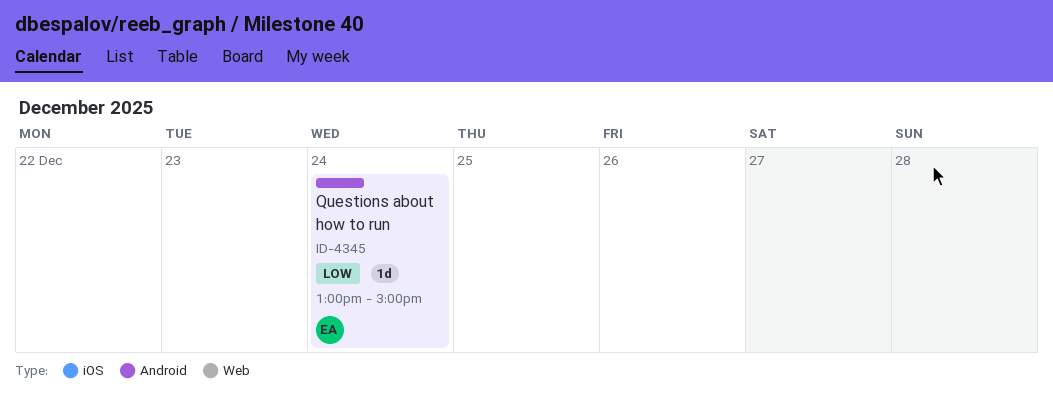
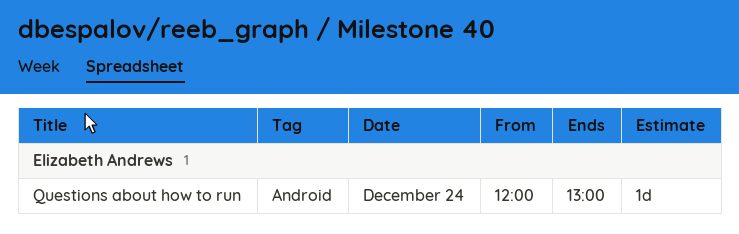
Questions about how to run, begins: 13:00 -> 12:00
Questions about how to run, ends: 15:00 -> 13:00

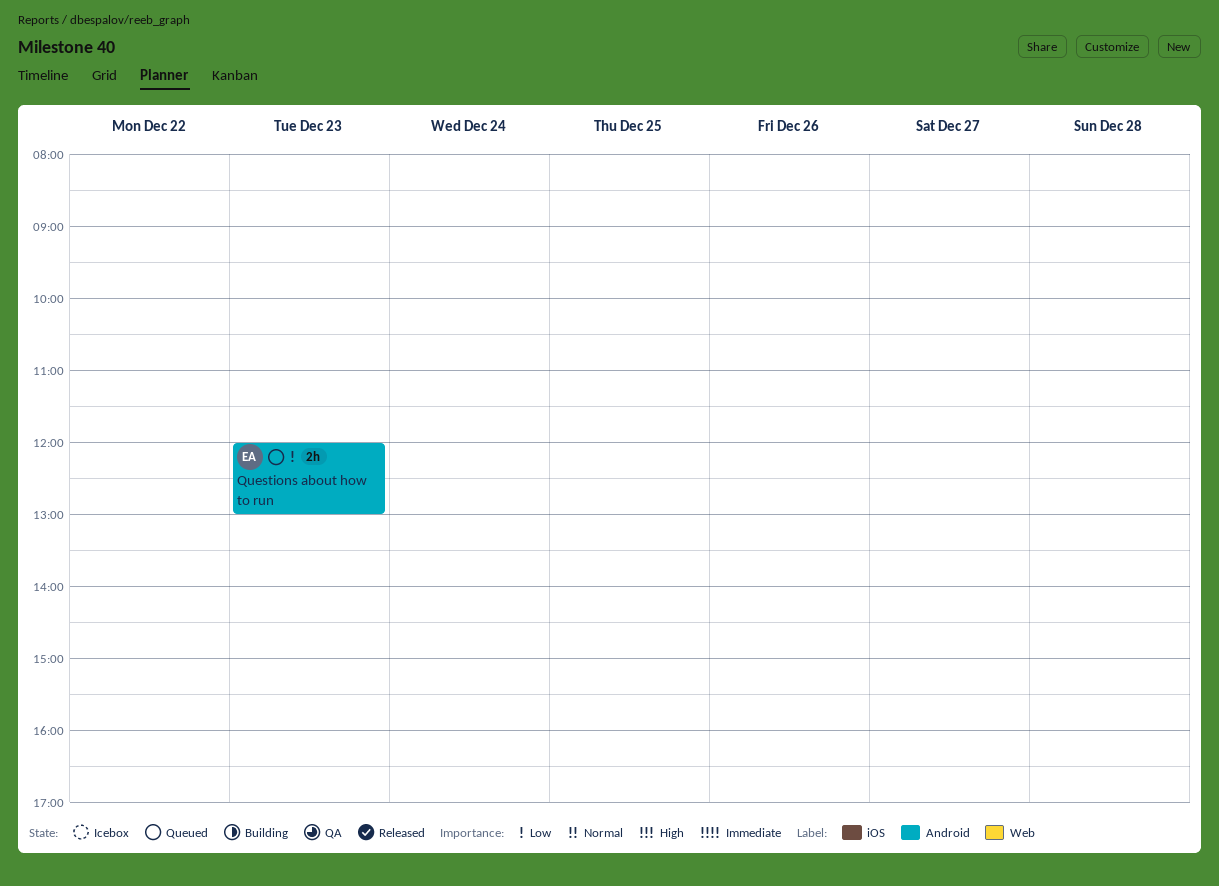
Questions about how to run, estimate: 1d -> 2h
Questions about how to run, day: Dec 24 -> Dec 23

